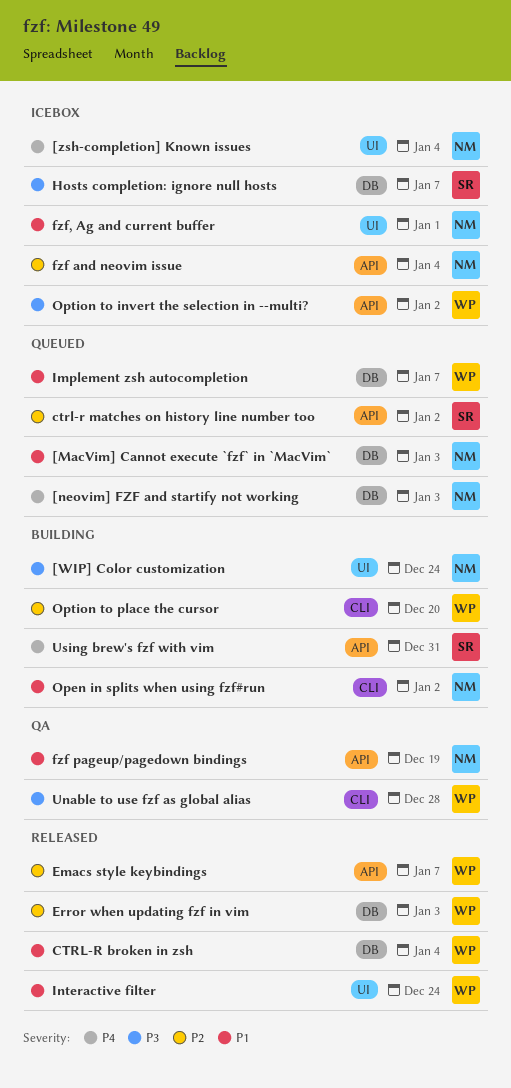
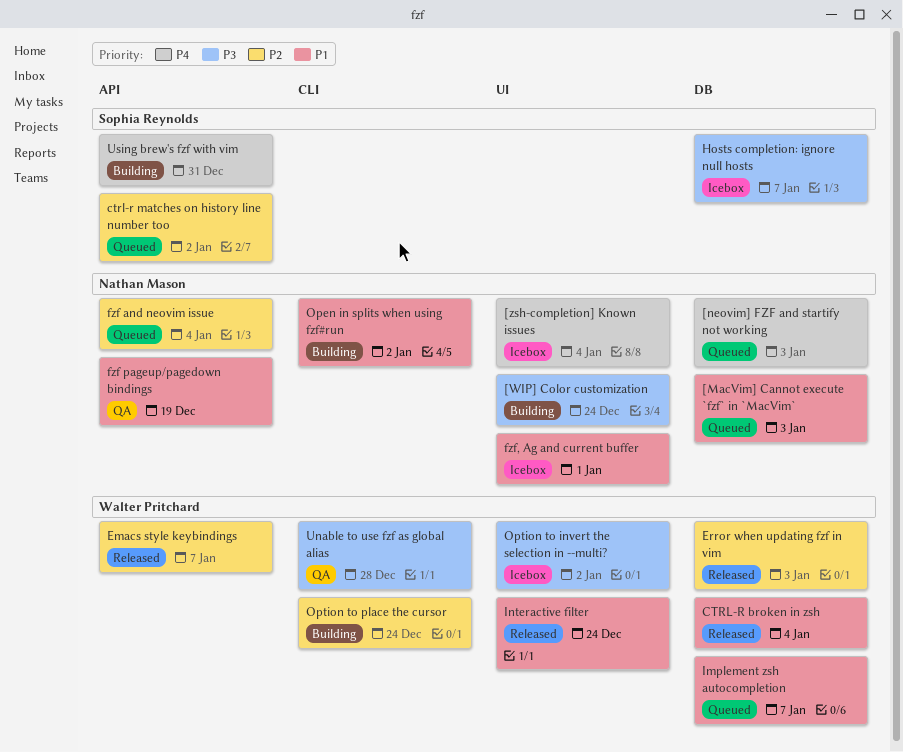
fzf and neovim issue, status: Icebox -> Queued
Option to invert the selection in --multi?, label: API -> UI
Option to place the cursor, due: Dec 20 -> Dec 24

